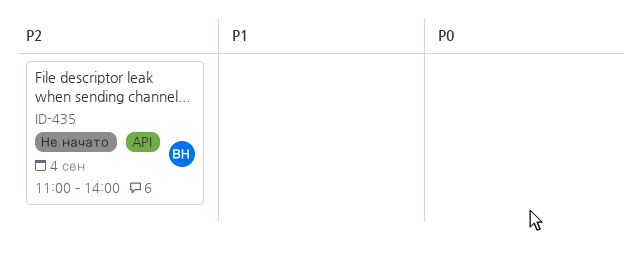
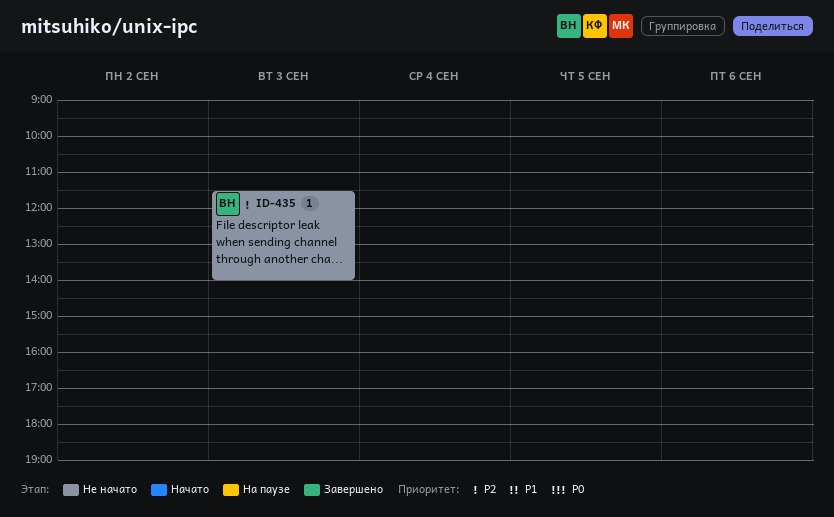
ID-435, day: Sep 4 -> Sep 3
ID-435, begins: 11:00 -> 11:30

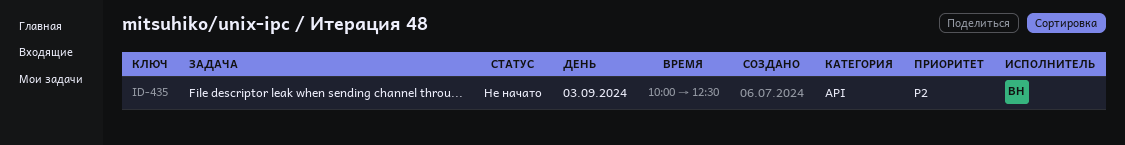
ID-435, begins: 11:30 -> 10:00
ID-435, ends: 14:00 -> 12:30

